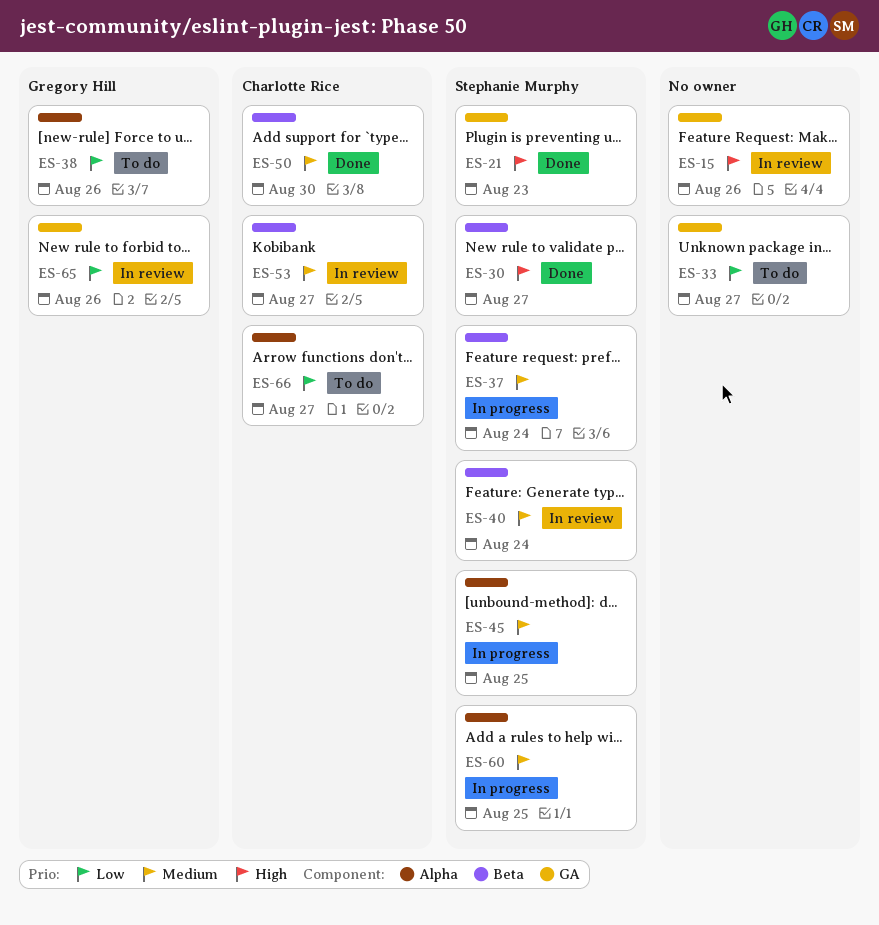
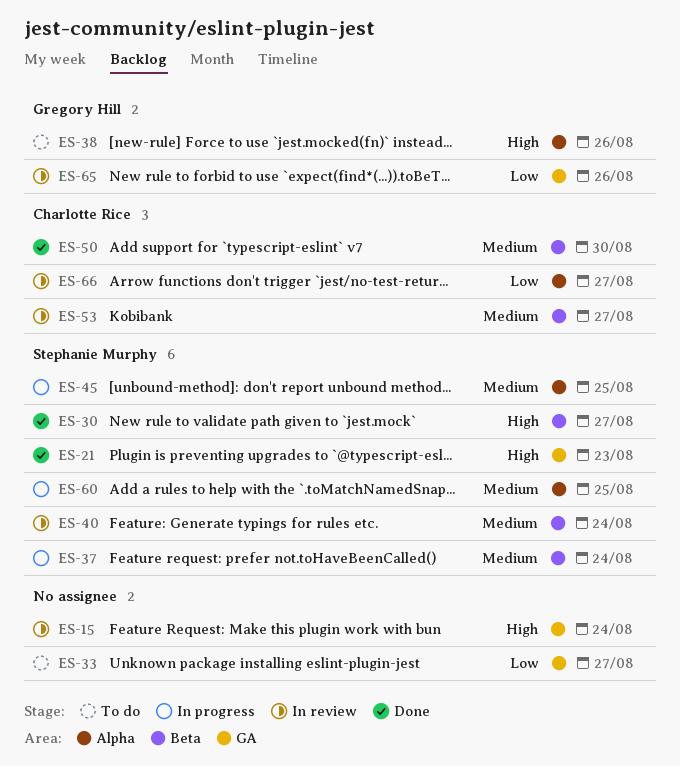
ES-15, due: Aug 26 -> Aug 24
ES-38, priority: Low -> High
ES-66, status: To do -> In review

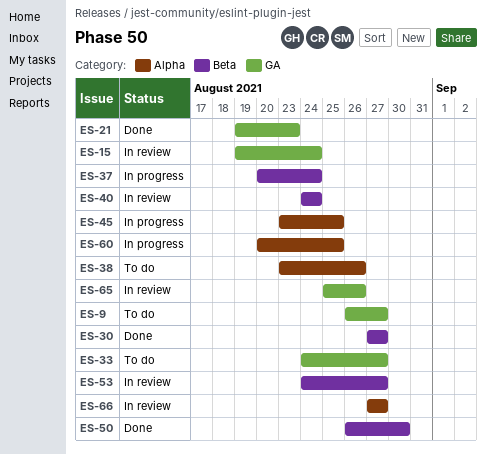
ES-9: none -> present

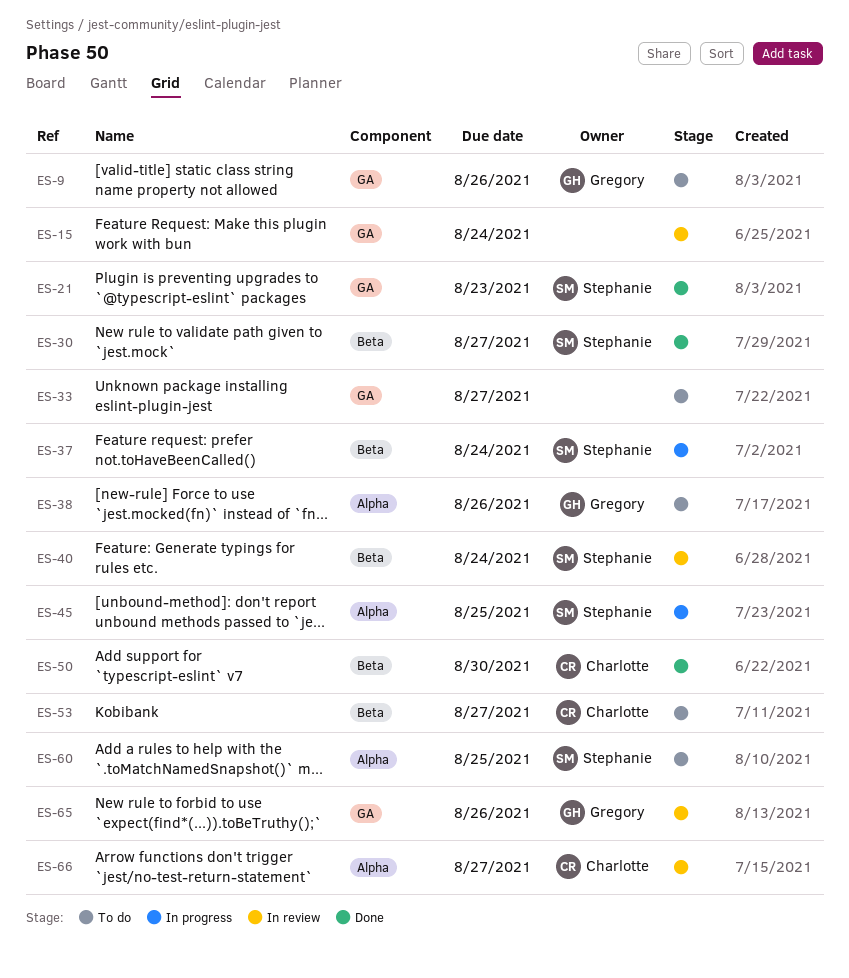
ES-9, due: Aug 27 -> Aug 26
ES-53, status: In review -> To do
ES-60, status: In progress -> To do

